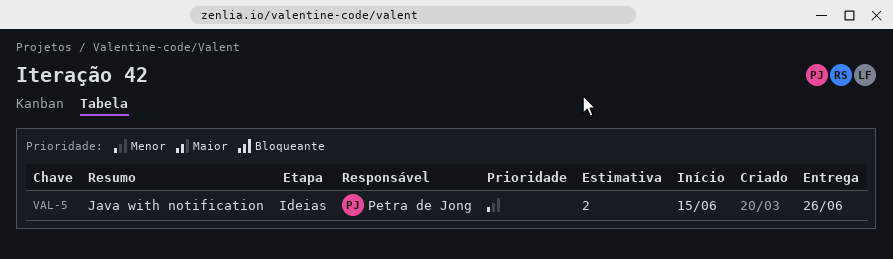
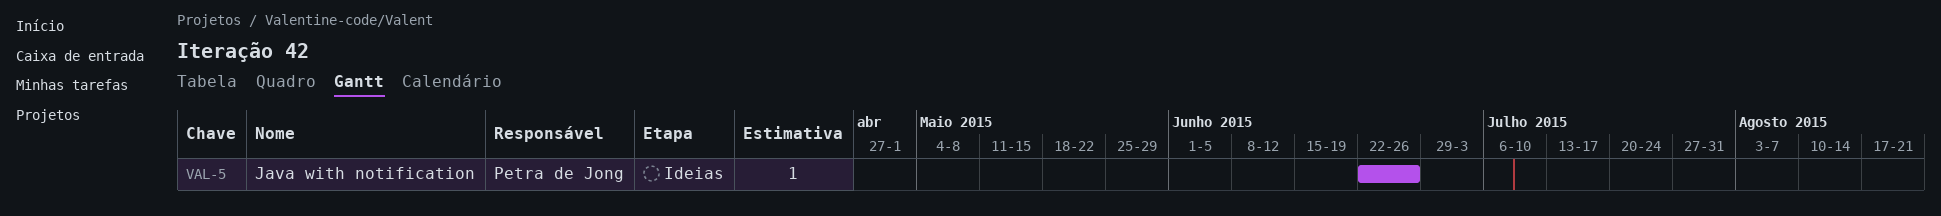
VAL-5, estimate: 2 -> 1
VAL-5, start: Jun 15 -> Jun 22

